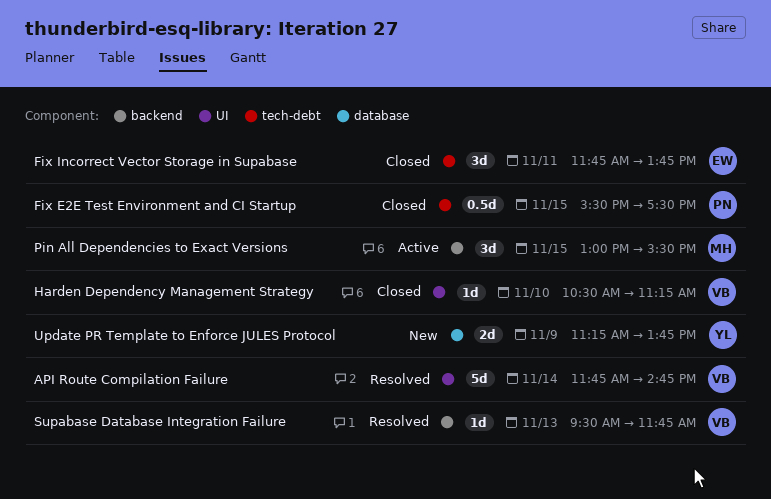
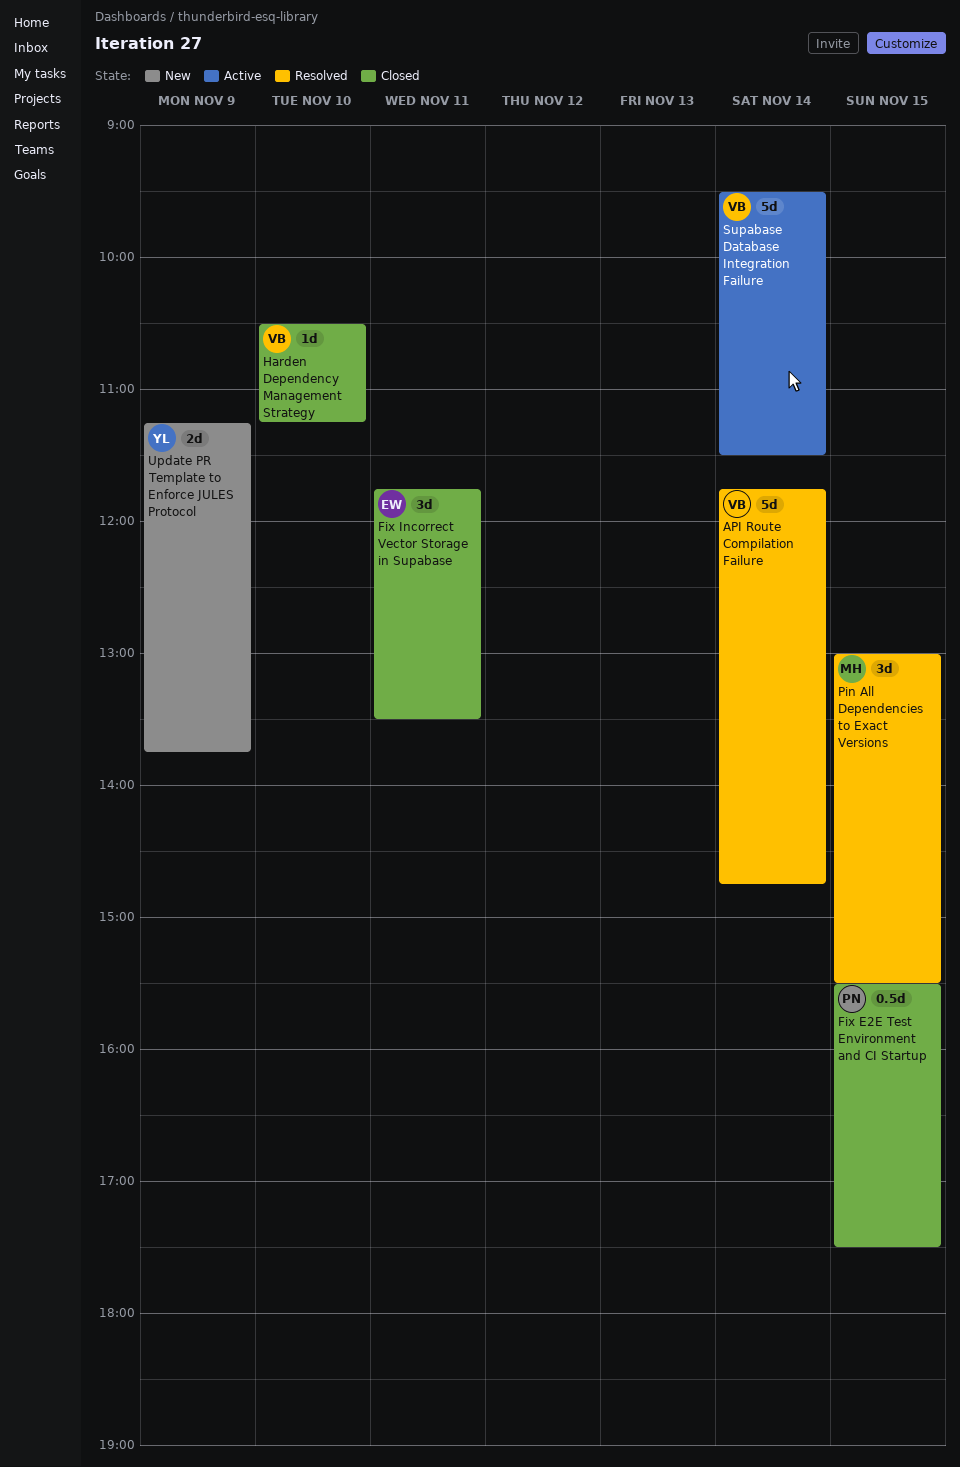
Fix Incorrect Vector Storage in Supabase, ends: 13:45 -> 13:30
Pin All Dependencies to Exact Versions, status: Active -> Resolved
Supabase Database Integration Failure, status: Resolved -> Active
Supabase Database Integration Failure, estimate: 1d -> 5d
Supabase Database Integration Failure, day: Nov 13 -> Nov 14
Supabase Database Integration Failure, ends: 11:45 -> 11:30

